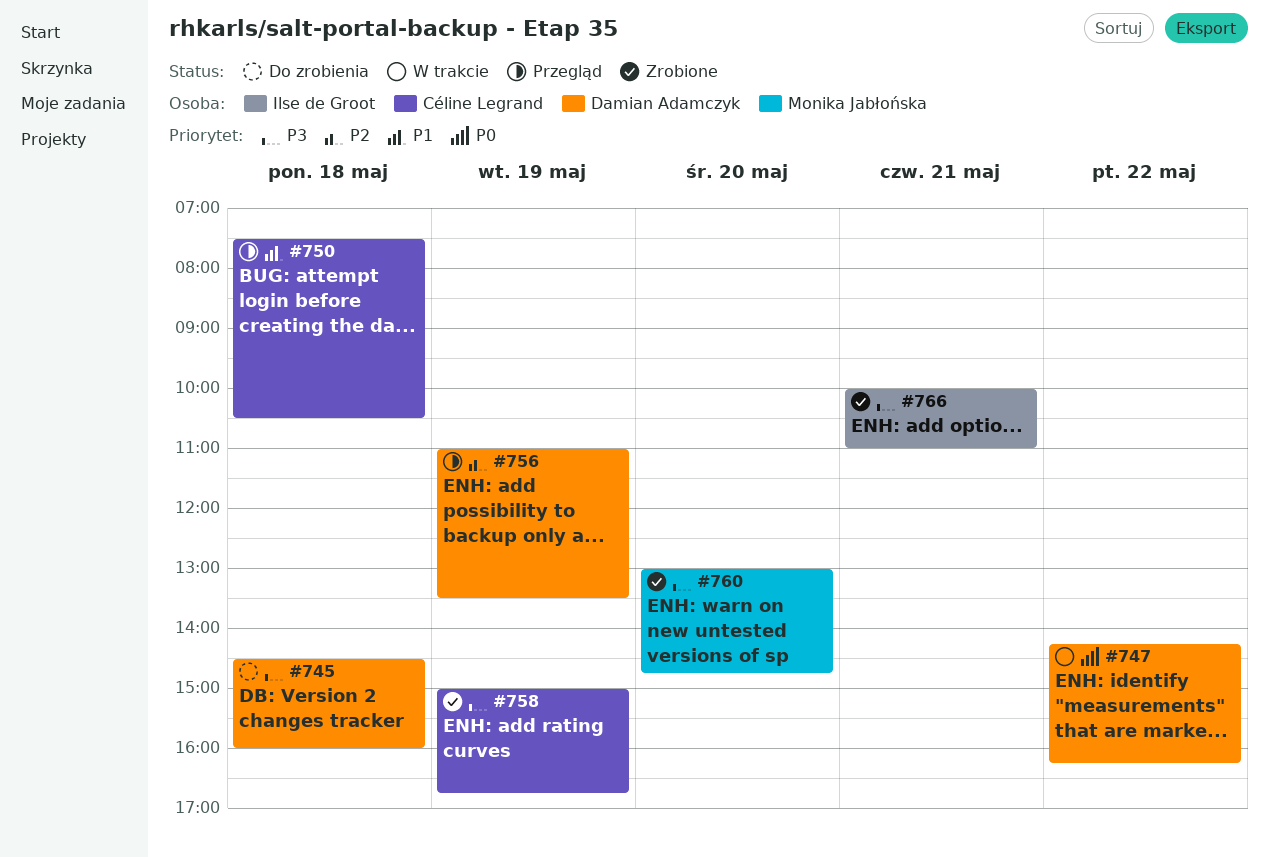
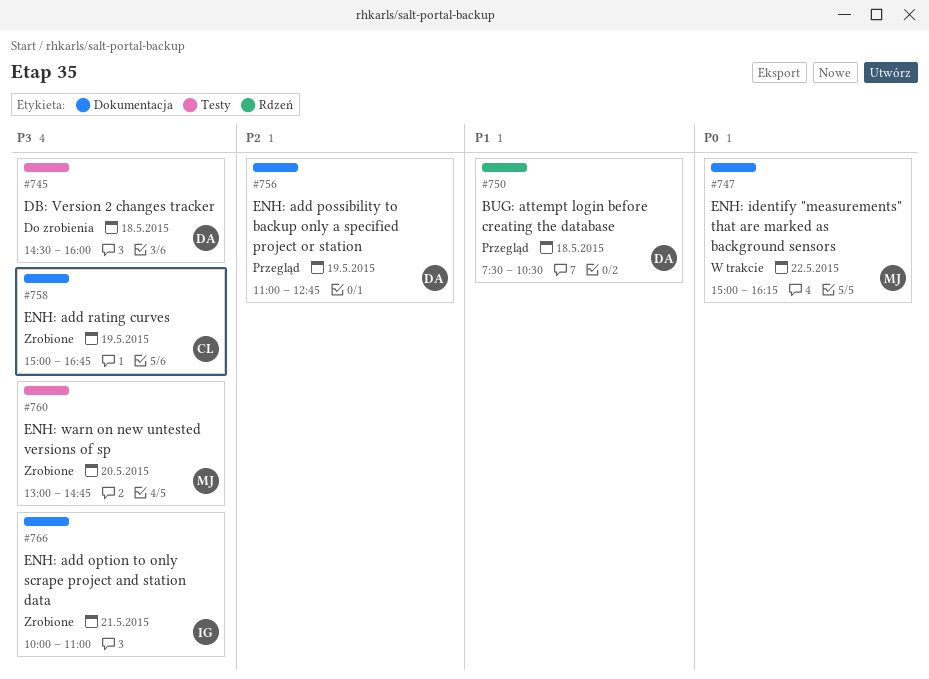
#747, owner: Damian Adamczyk -> Monika Jabłońska
#747, begins: 14:15 -> 15:00
#750, owner: Céline Legrand -> Damian Adamczyk
#756, ends: 13:30 -> 12:45

